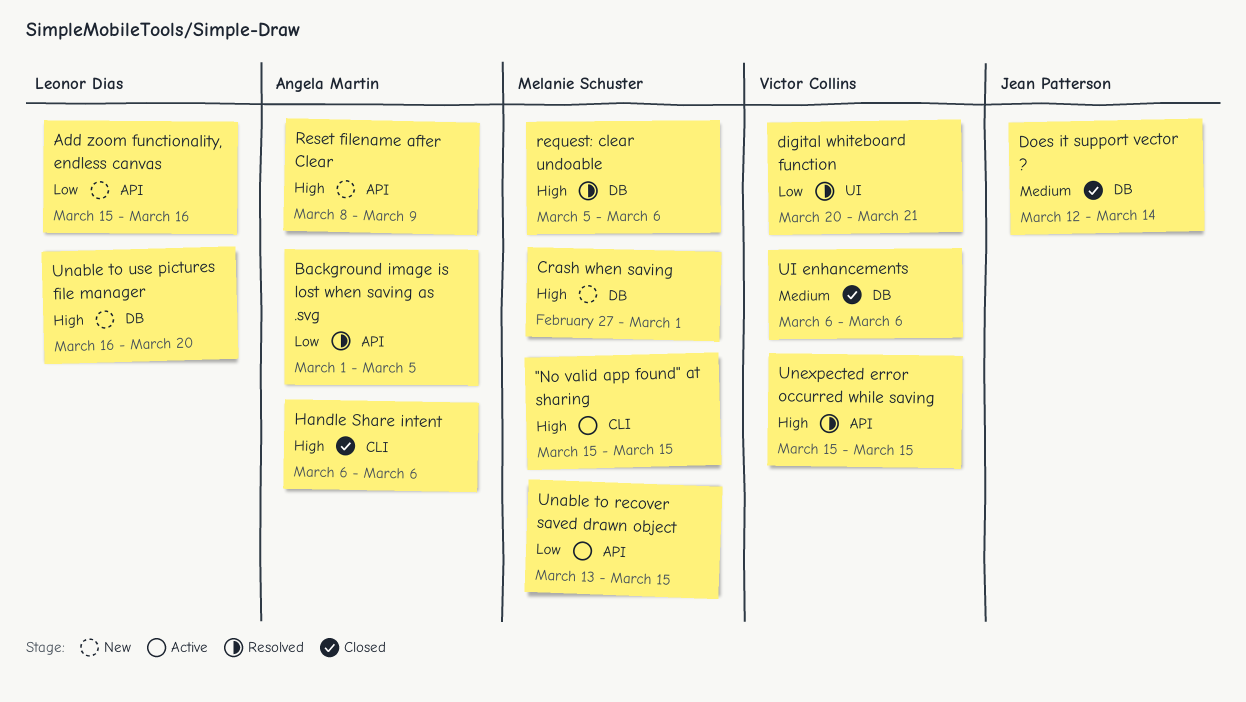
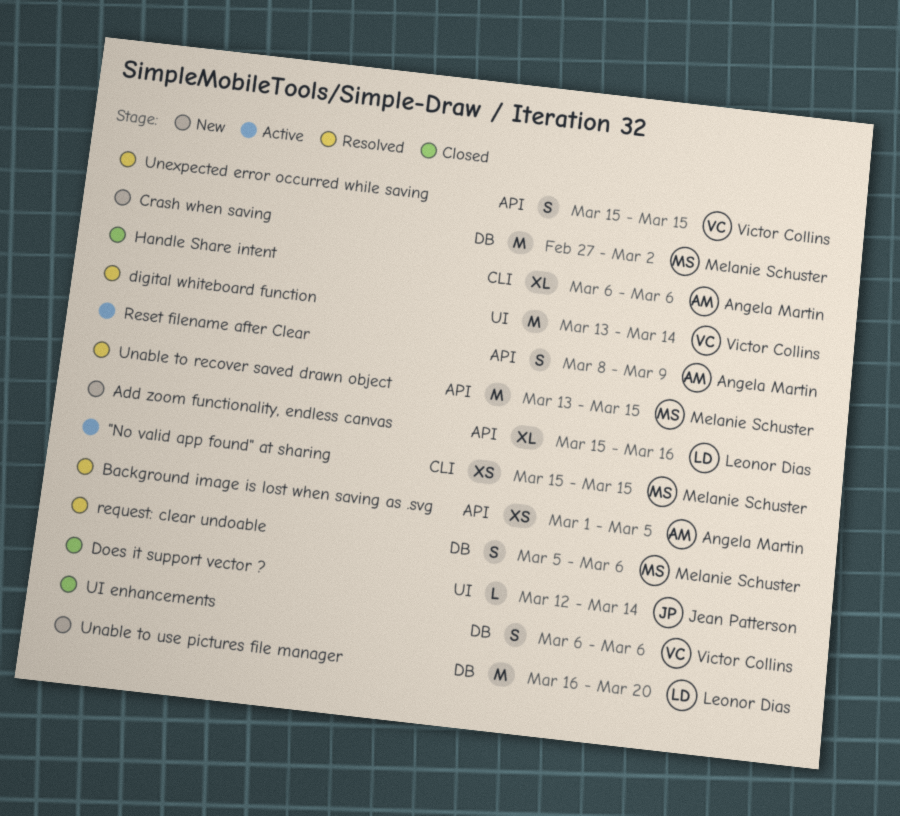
Crash when saving, due: Mar 1 -> Mar 2
digital whiteboard function, start: Mar 20 -> Mar 13
digital whiteboard function, due: Mar 21 -> Mar 14
Does it support vector ?, label: DB -> UI
Reset filename after Clear, status: New -> Active
Unable to recover saved drawn object, status: Active -> Resolved

